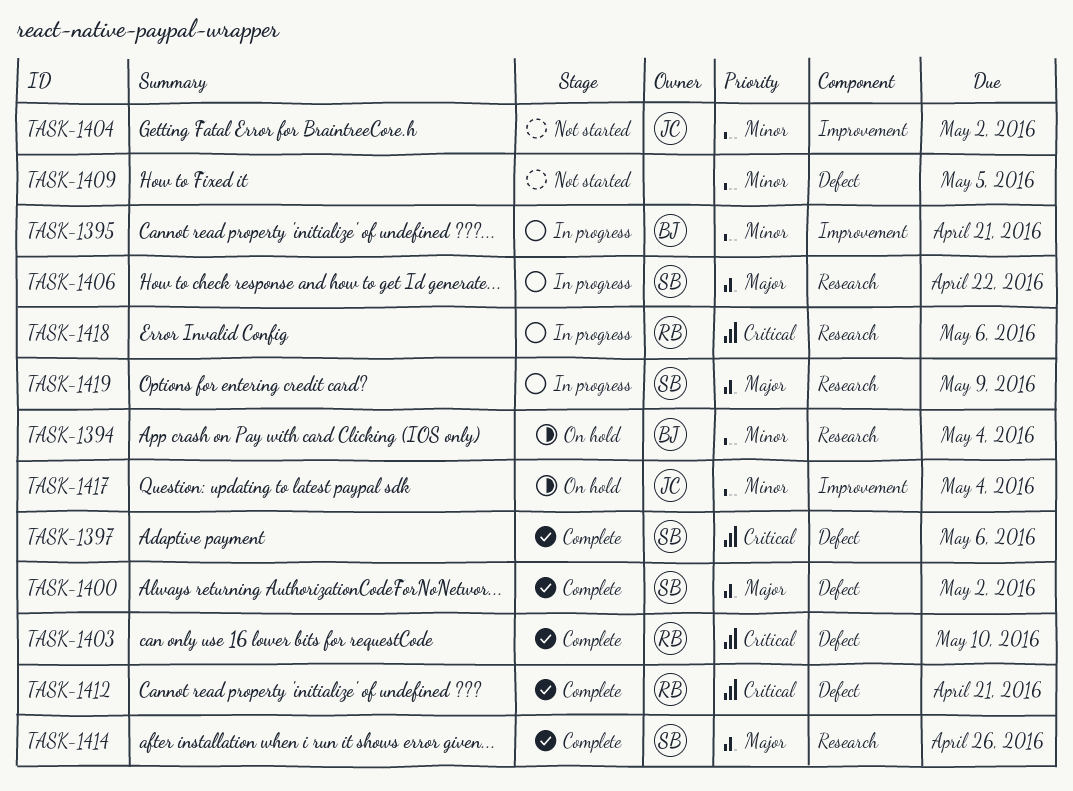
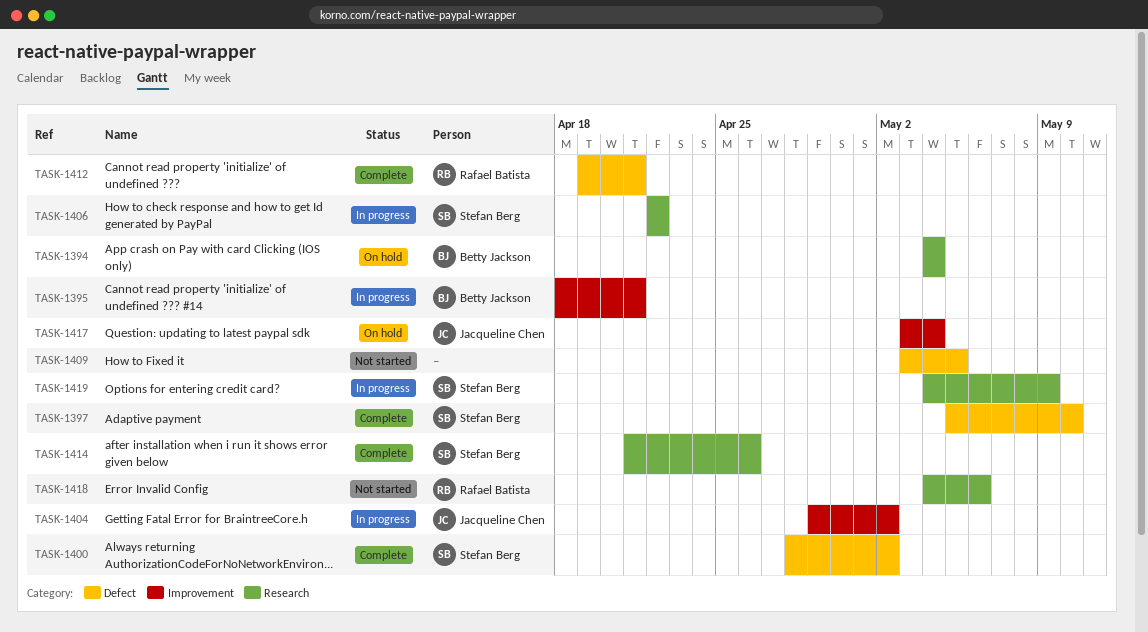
TASK-1397, due: May 6 -> May 10
TASK-1403: present -> none
TASK-1404, status: Not started -> In progress
TASK-1418, status: In progress -> Not started

